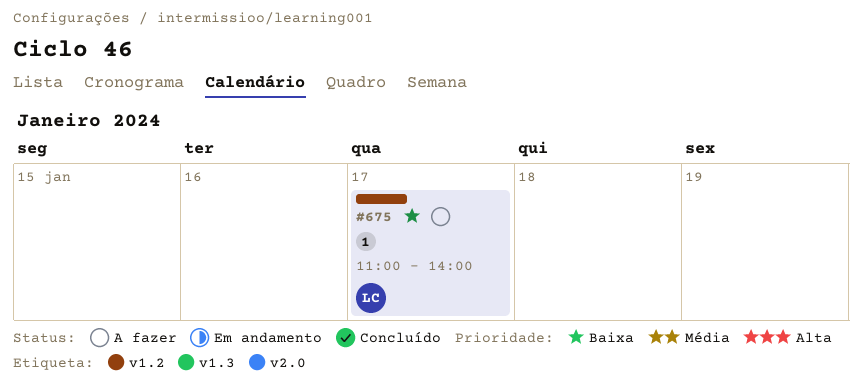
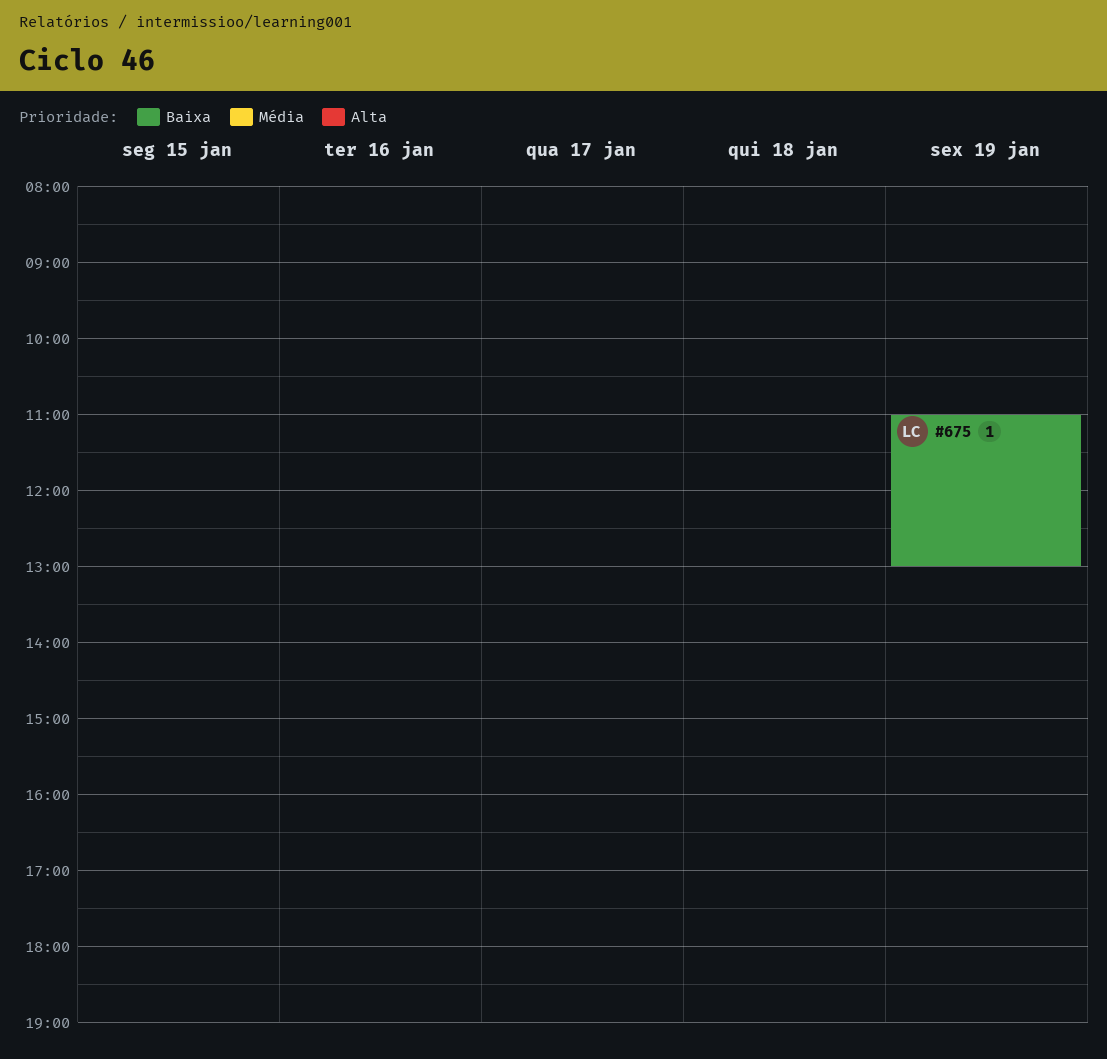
#675, day: Jan 17 -> Jan 19
#675, ends: 14:00 -> 13:00

